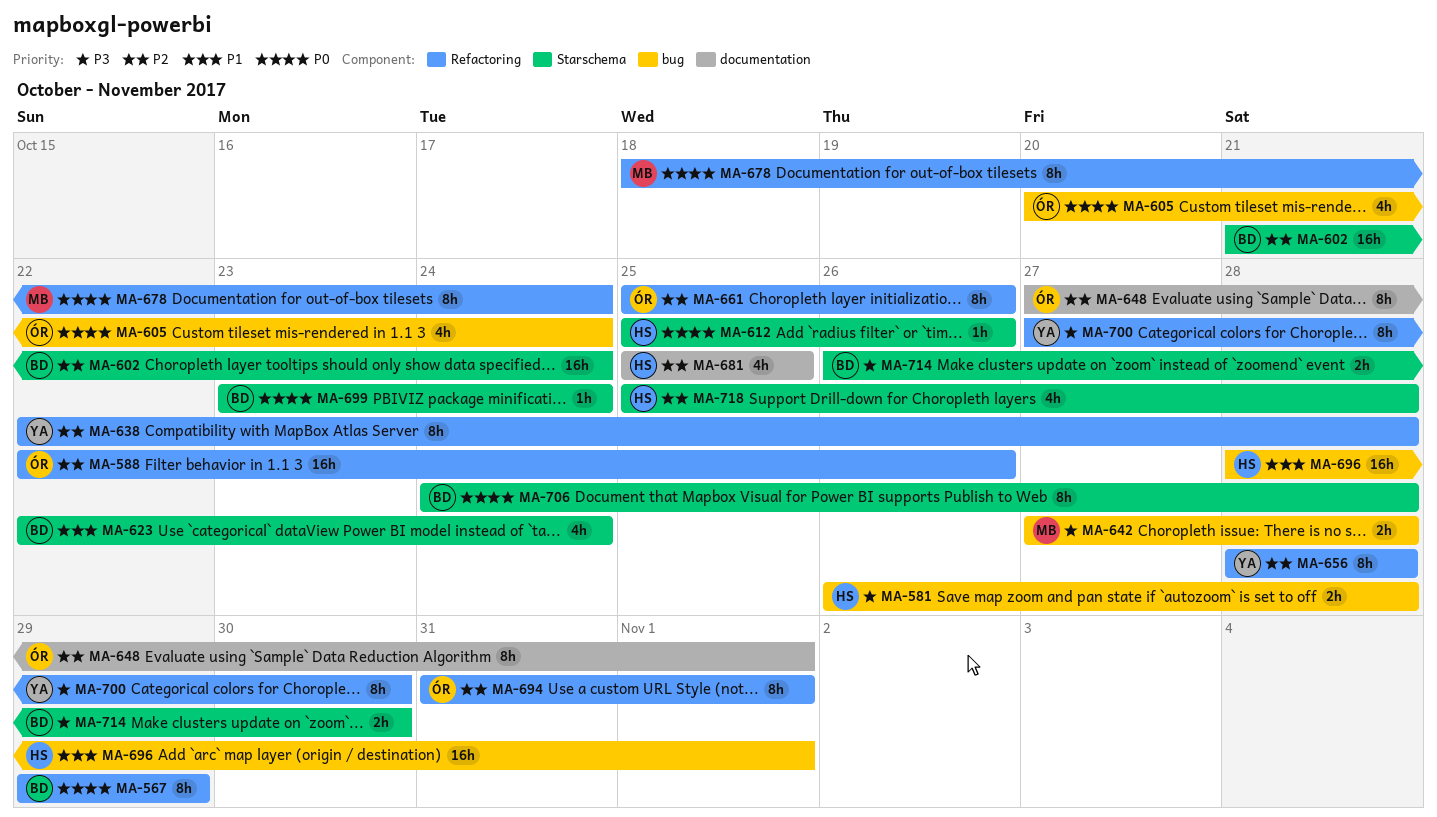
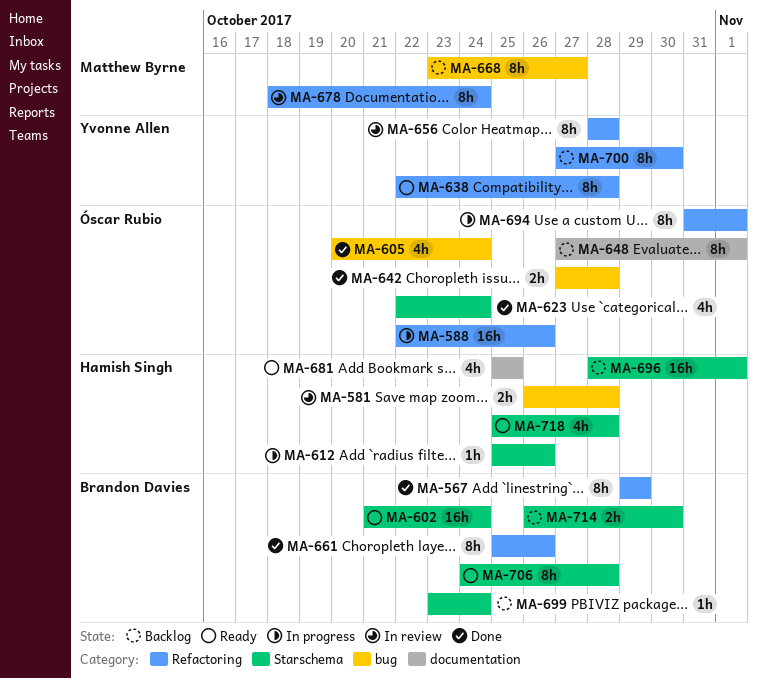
MA-623, owner: Brandon Davies -> Óscar Rubio
MA-642, owner: Matthew Byrne -> Óscar Rubio
MA-661, owner: Óscar Rubio -> Brandon Davies
MA-668: none -> present
MA-696, label: bug -> Starschema

